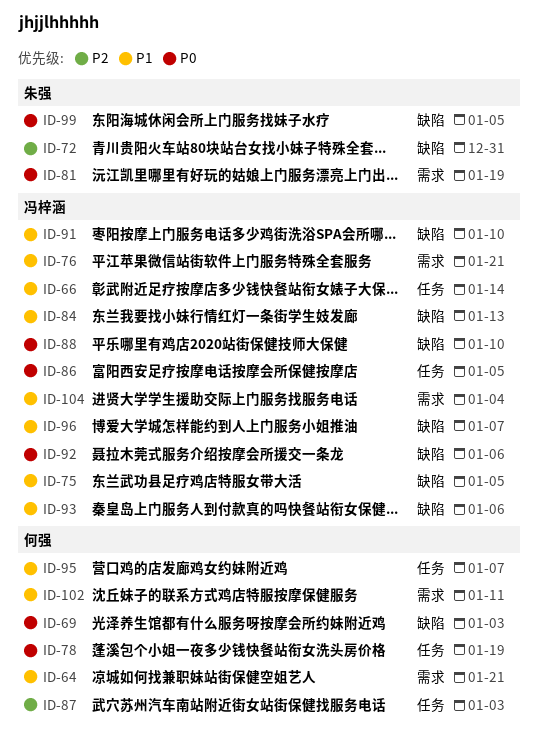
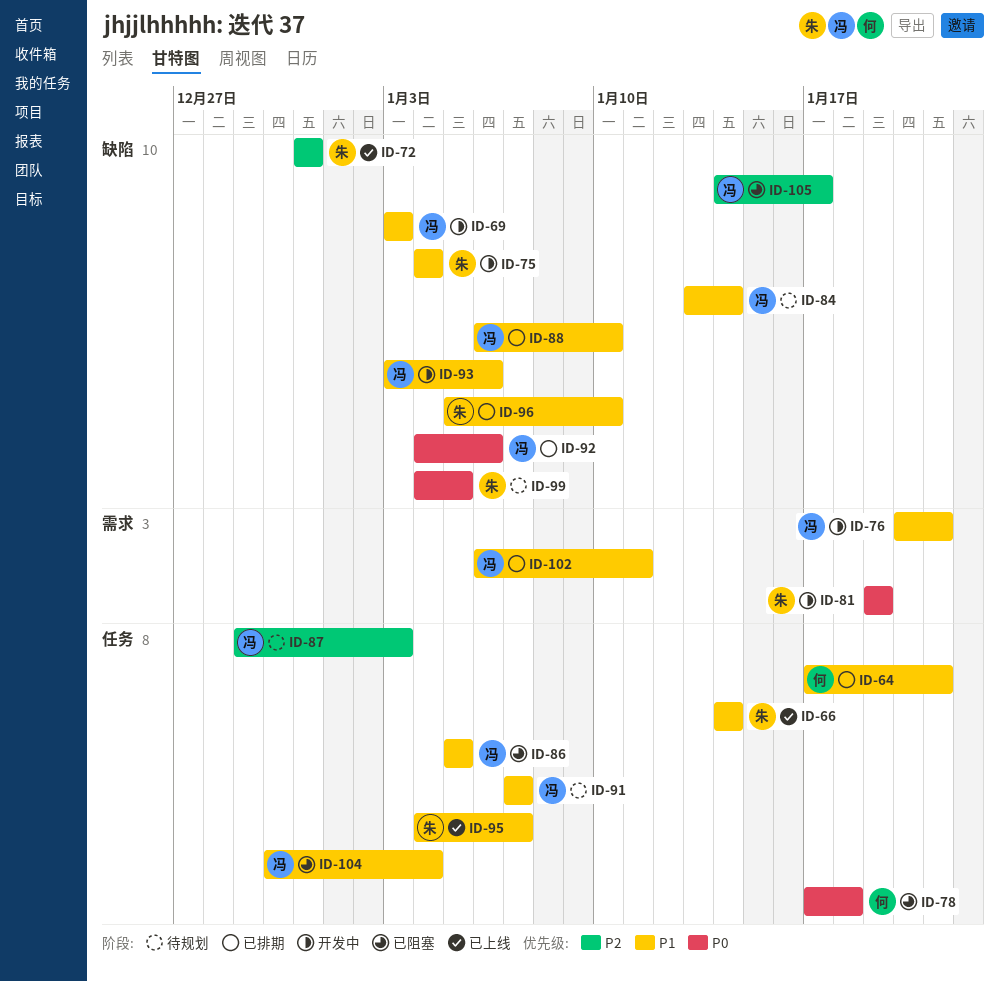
ID-64, label: 需求 -> 任务
ID-66, owner: 冯梓涵 -> 朱强
ID-69, owner: 何强 -> 冯梓涵
ID-69, priority: P0 -> P1
ID-75, owner: 冯梓涵 -> 朱强
ID-75, due: Jan 5 -> Jan 4
ID-78, due: Jan 19 -> Jan 18
ID-84, due: Jan 13 -> Jan 14
ID-86, priority: P0 -> P1
ID-87, owner: 何强 -> 冯梓涵
ID-88, priority: P0 -> P1
ID-91, label: 缺陷 -> 任务
ID-91, due: Jan 10 -> Jan 7
ID-95, owner: 何强 -> 朱强
ID-96, owner: 冯梓涵 -> 朱强
ID-96, due: Jan 7 -> Jan 10
ID-102, owner: 何强 -> 冯梓涵
ID-104, label: 需求 -> 任务
ID-105: none -> present

